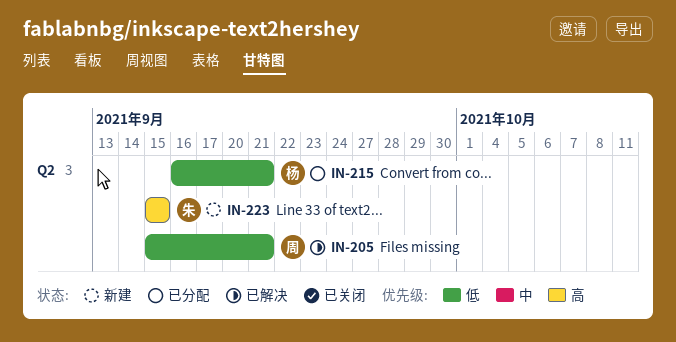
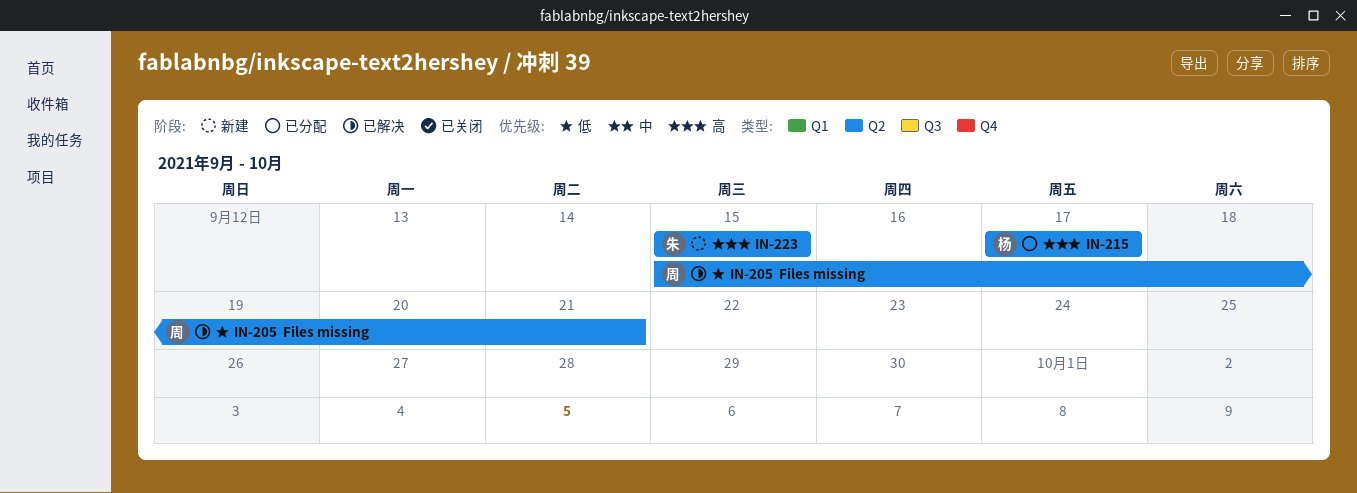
IN-215, priority: 低 -> 高
IN-215, start: Sep 16 -> Sep 17
IN-215, due: Sep 21 -> Sep 17

